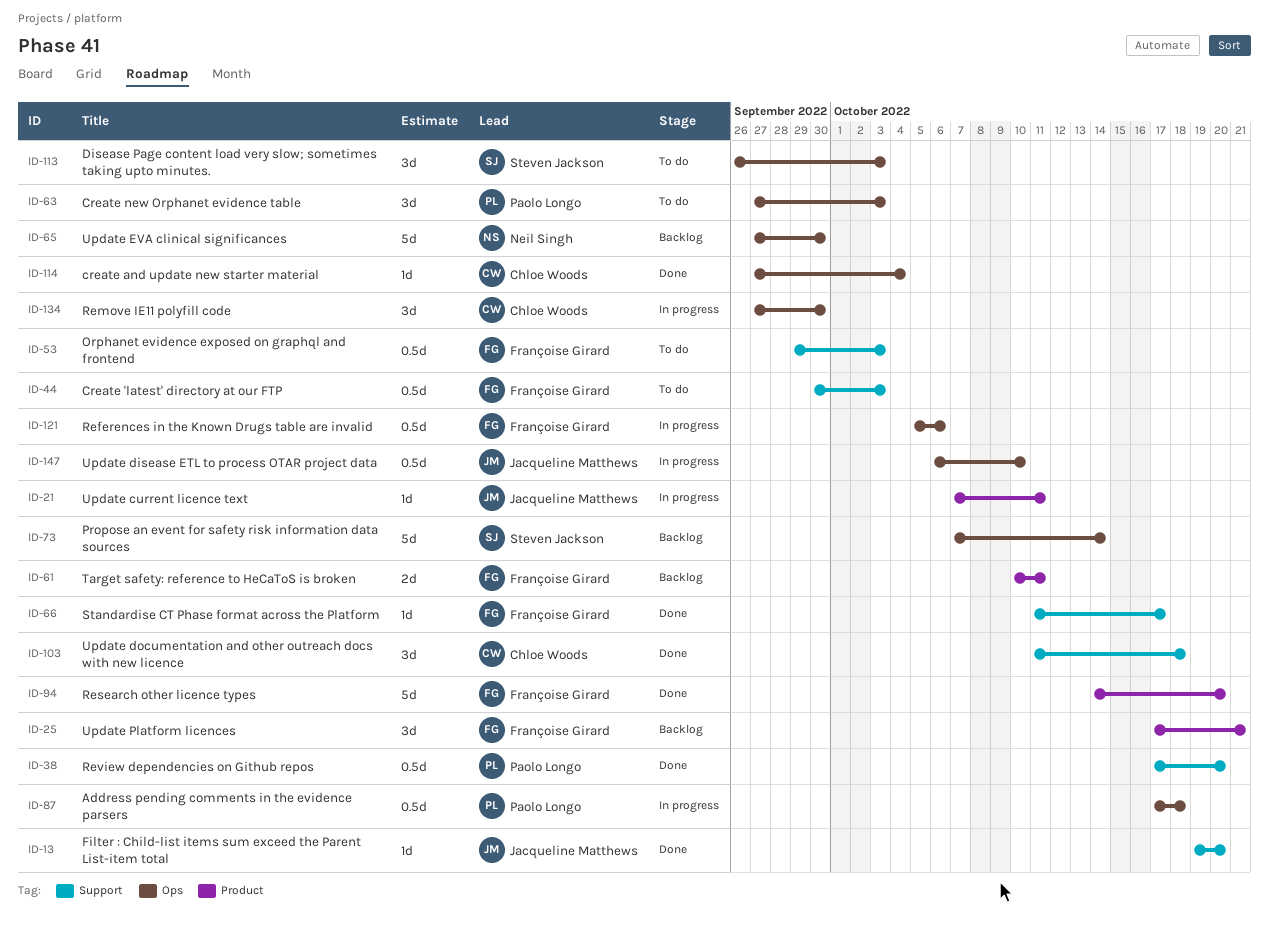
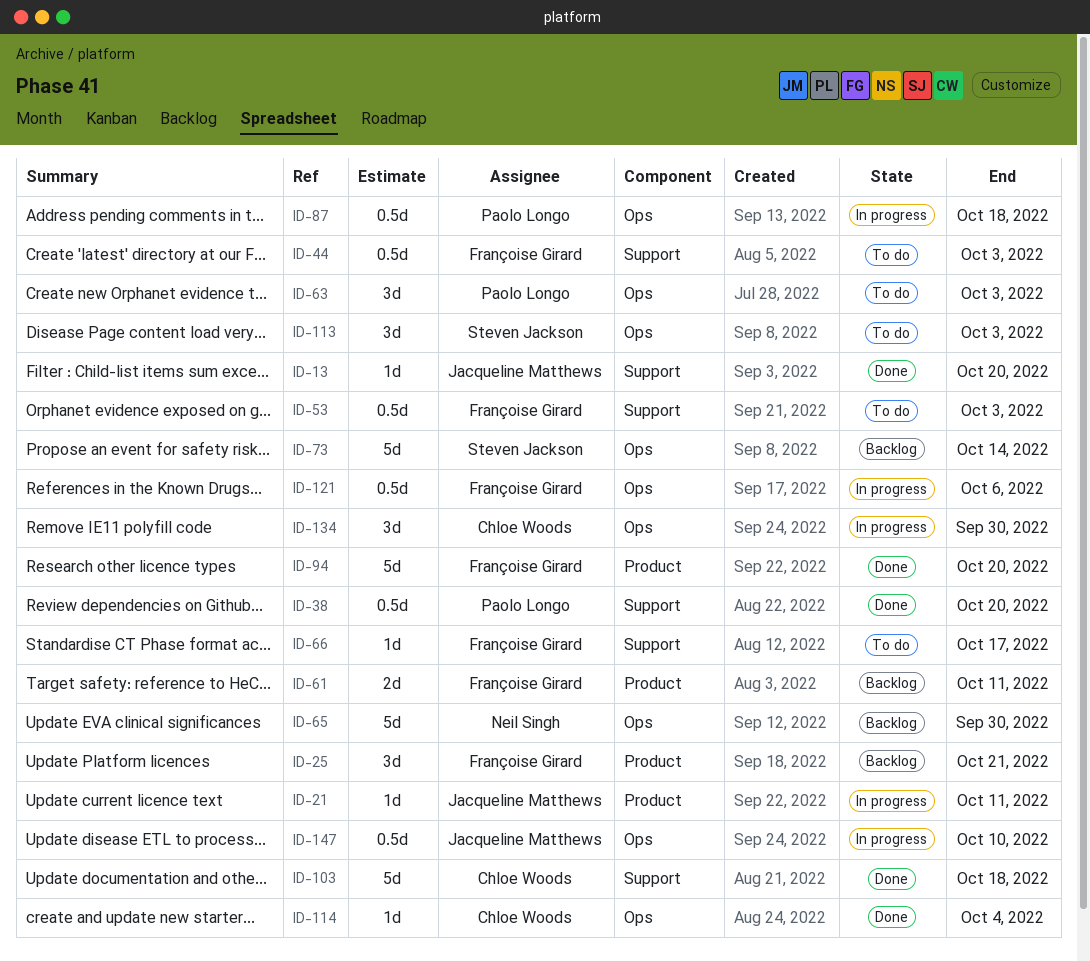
ID-66, status: Done -> To do
ID-103, estimate: 3d -> 5d

